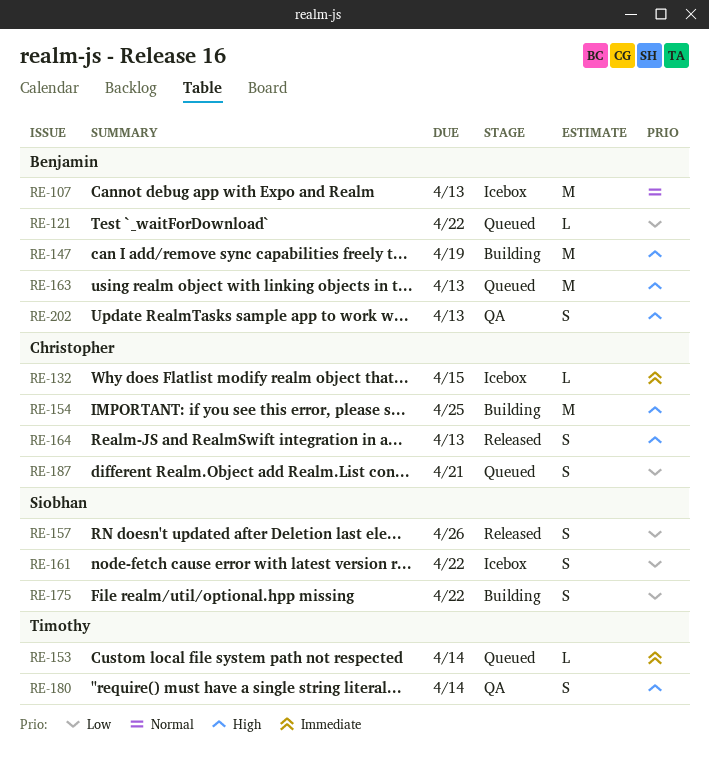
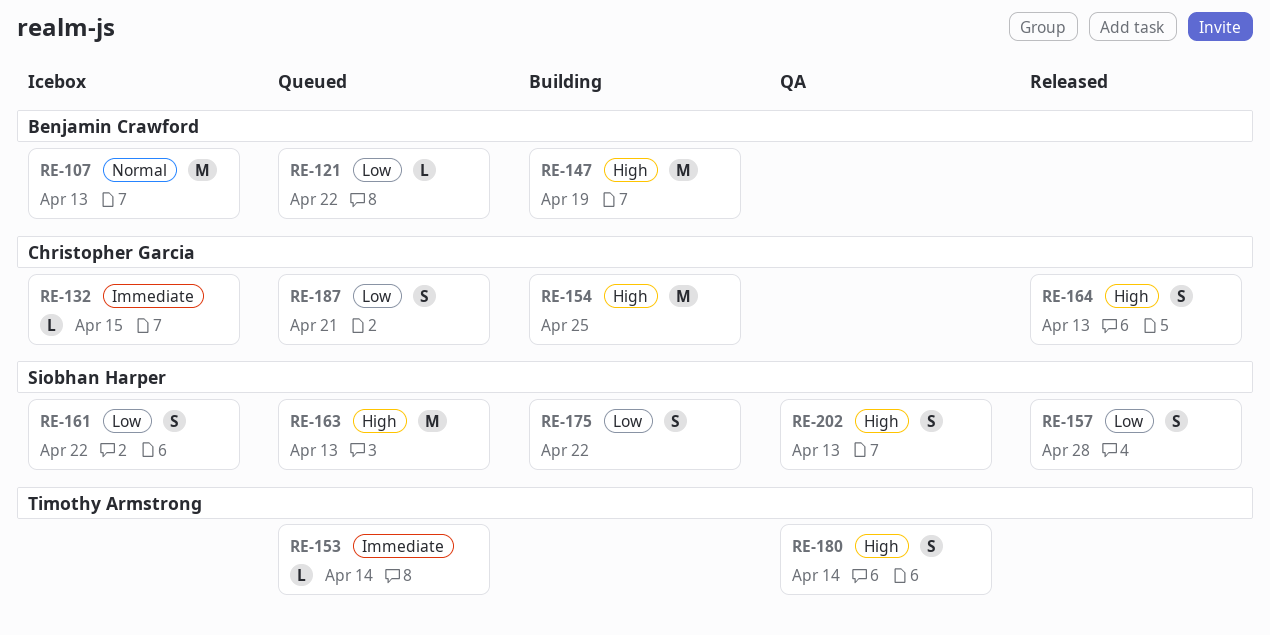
RE-157, due: Apr 26 -> Apr 28
RE-163, owner: Benjamin Crawford -> Siobhan Harper
RE-202, owner: Benjamin Crawford -> Siobhan Harper

